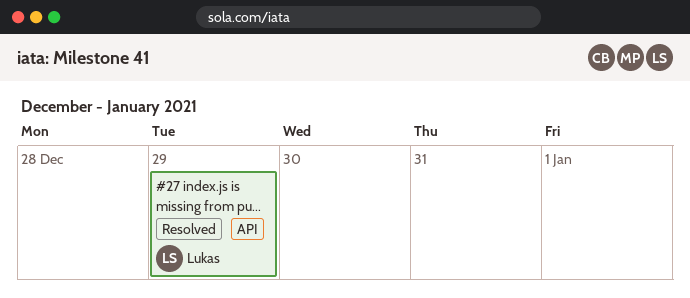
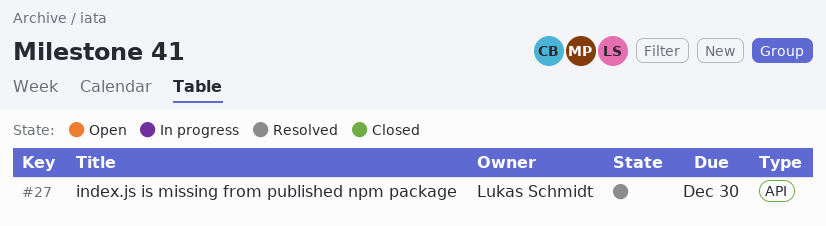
#27, due: Dec 29 -> Dec 30

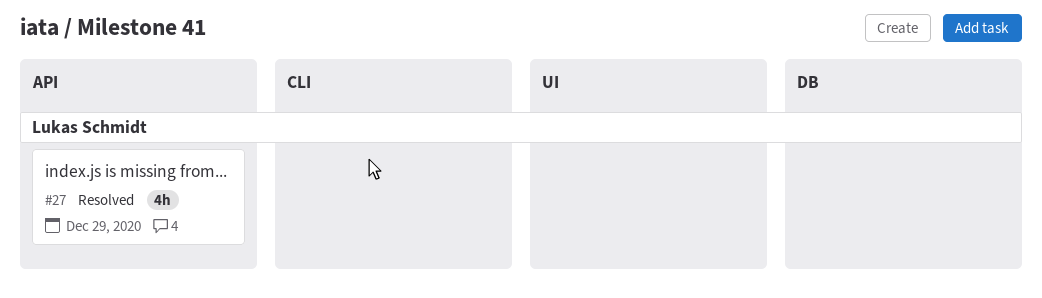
#27, due: Dec 30 -> Dec 29

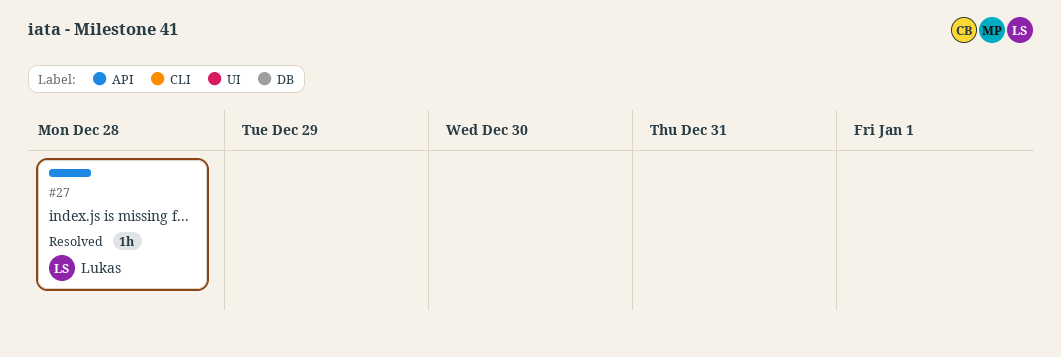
#27, estimate: 4h -> 1h
#27, due: Dec 29 -> Dec 28

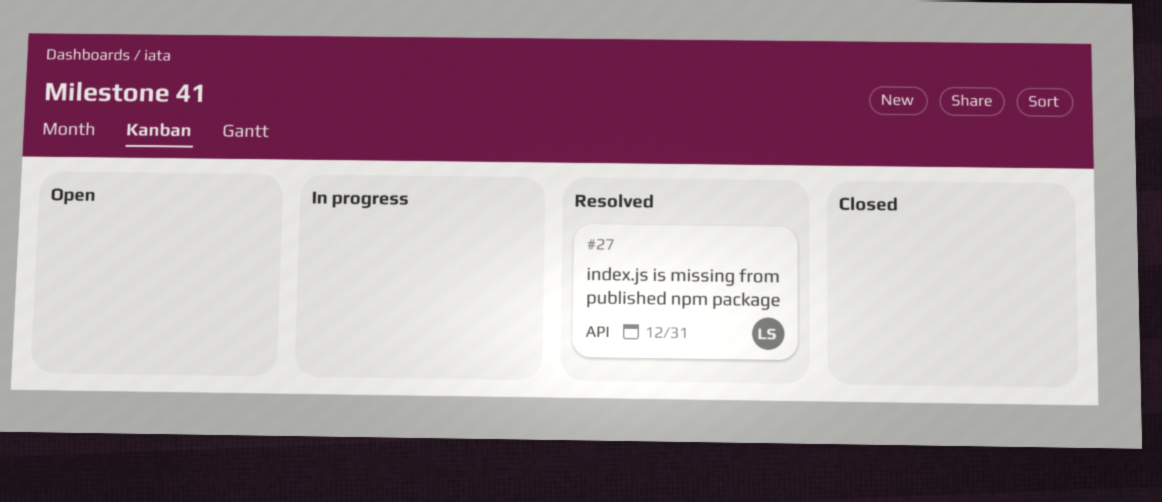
#27, due: Dec 28 -> Dec 31

